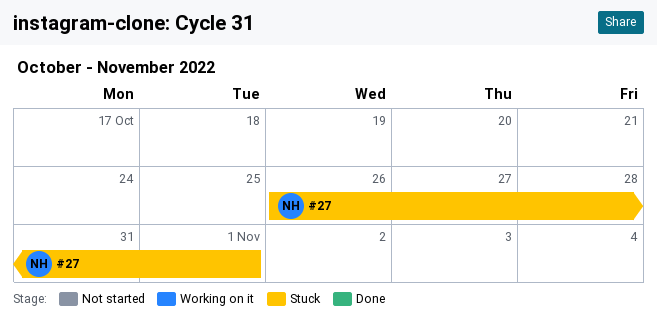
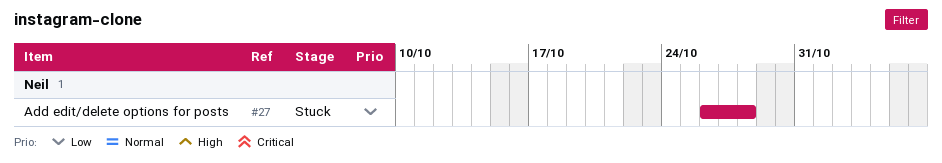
#27, due: Nov 1 -> Oct 28

